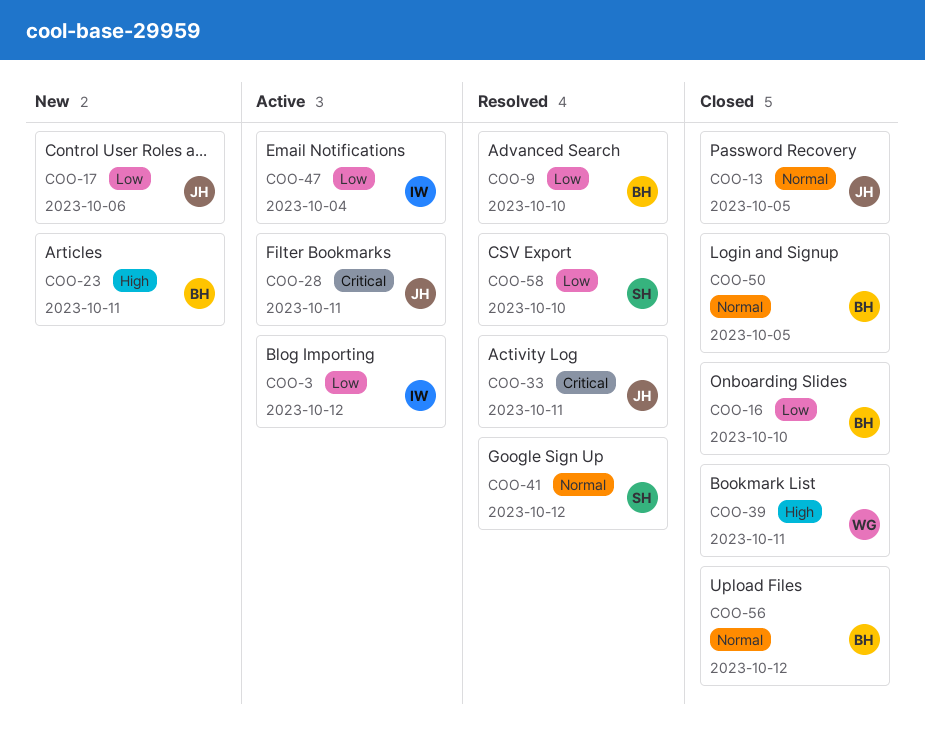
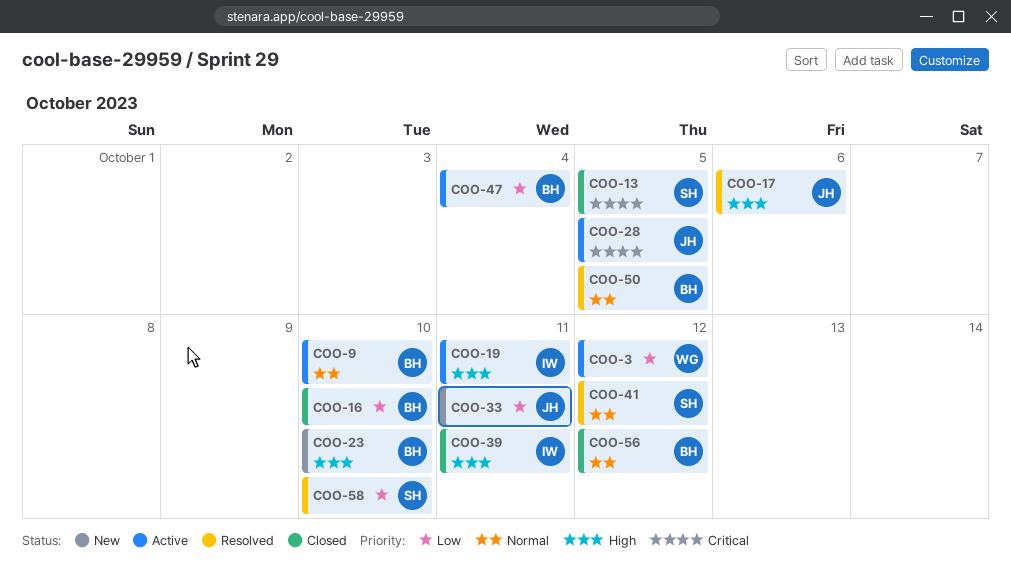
COO-3, owner: IW -> WG
COO-9, status: Resolved -> Active
COO-9, priority: Low -> Normal
COO-13, owner: JH -> SH
COO-13, priority: Normal -> Critical
COO-17, status: New -> Resolved
COO-17, priority: Low -> High
COO-19: none -> present
COO-23, due: Oct 11 -> Oct 10
COO-28, due: Oct 11 -> Oct 5
COO-33, status: Resolved -> New
COO-33, priority: Critical -> Low
COO-39, owner: WG -> IW
COO-47, owner: IW -> BH
COO-50, status: Closed -> Resolved

